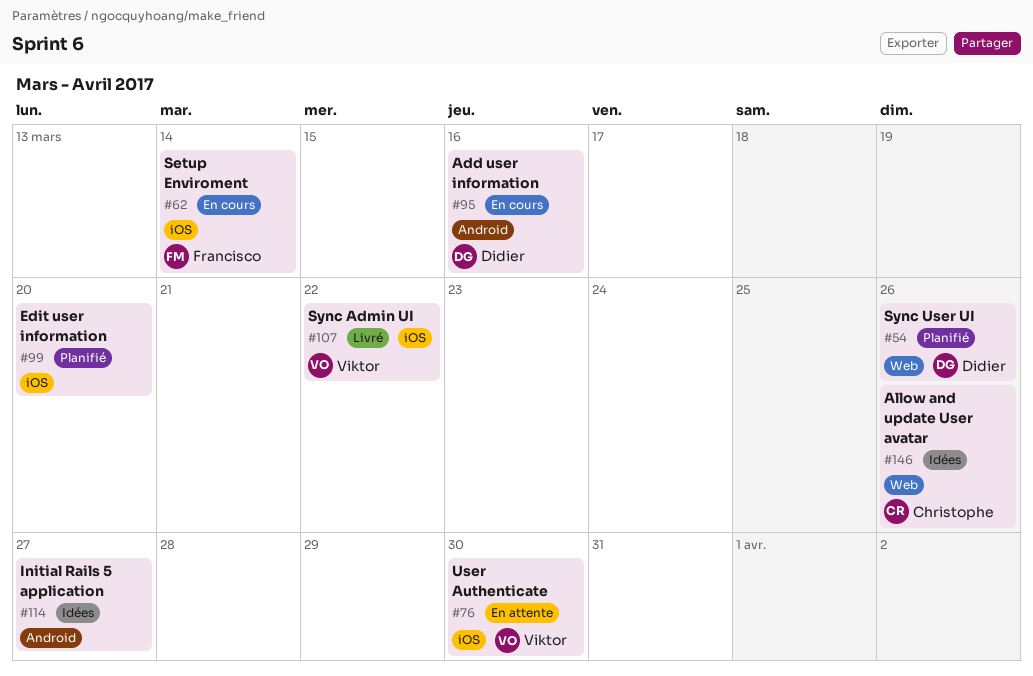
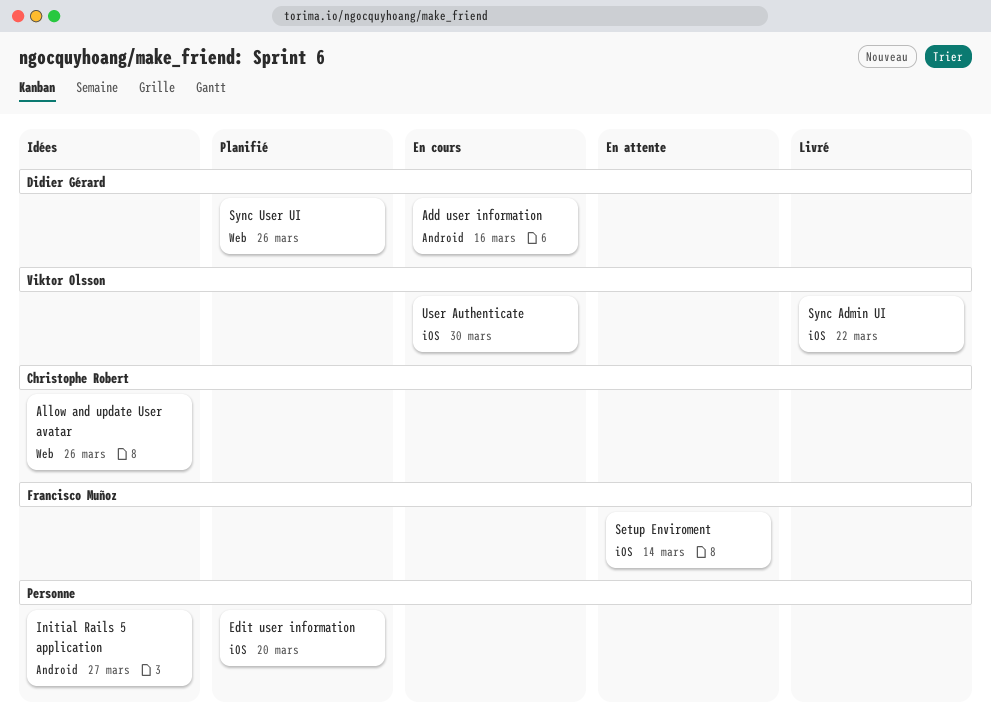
Setup Enviroment, status: En cours -> En attente
User Authenticate, status: En attente -> En cours

